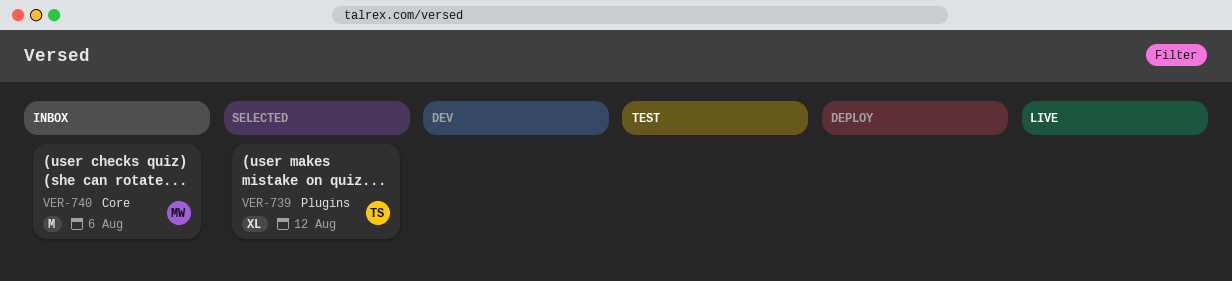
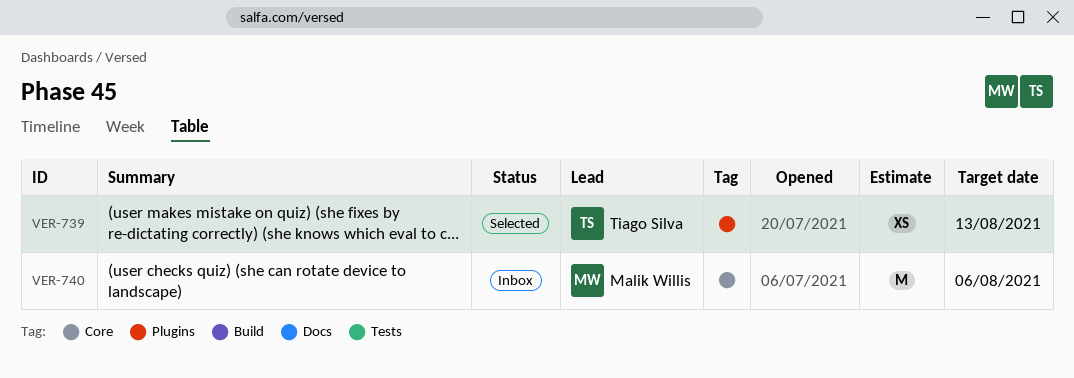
VER-739, estimate: XL -> XS
VER-739, due: Aug 12 -> Aug 13

